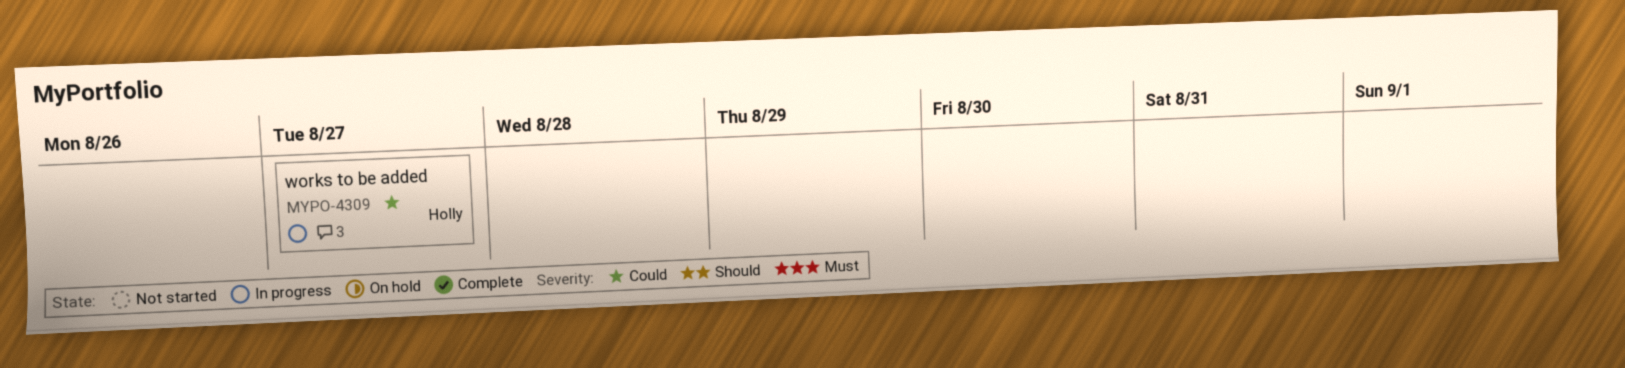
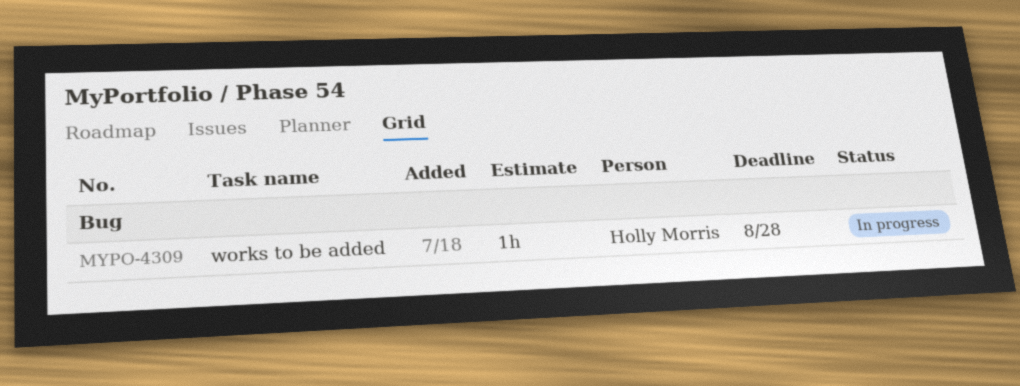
MYPO-4309, due: Aug 27 -> Aug 28

